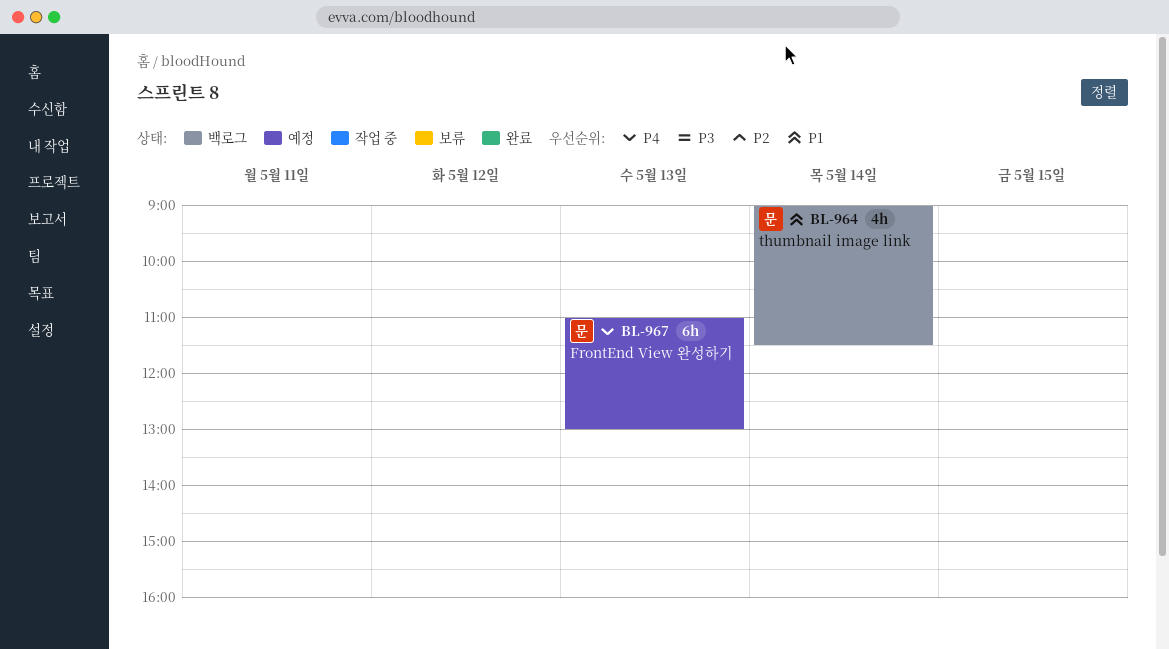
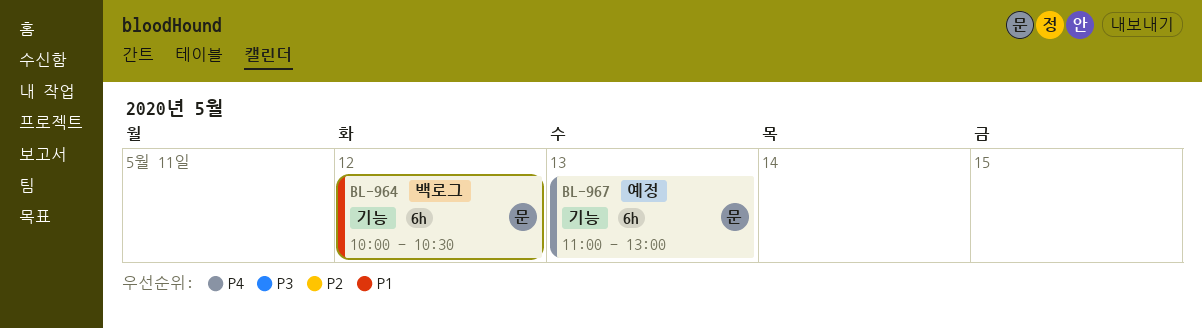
BL-964, estimate: 4h -> 6h
BL-964, day: May 14 -> May 12
BL-964, begins: 09:00 -> 10:00
BL-964, ends: 11:30 -> 10:30

